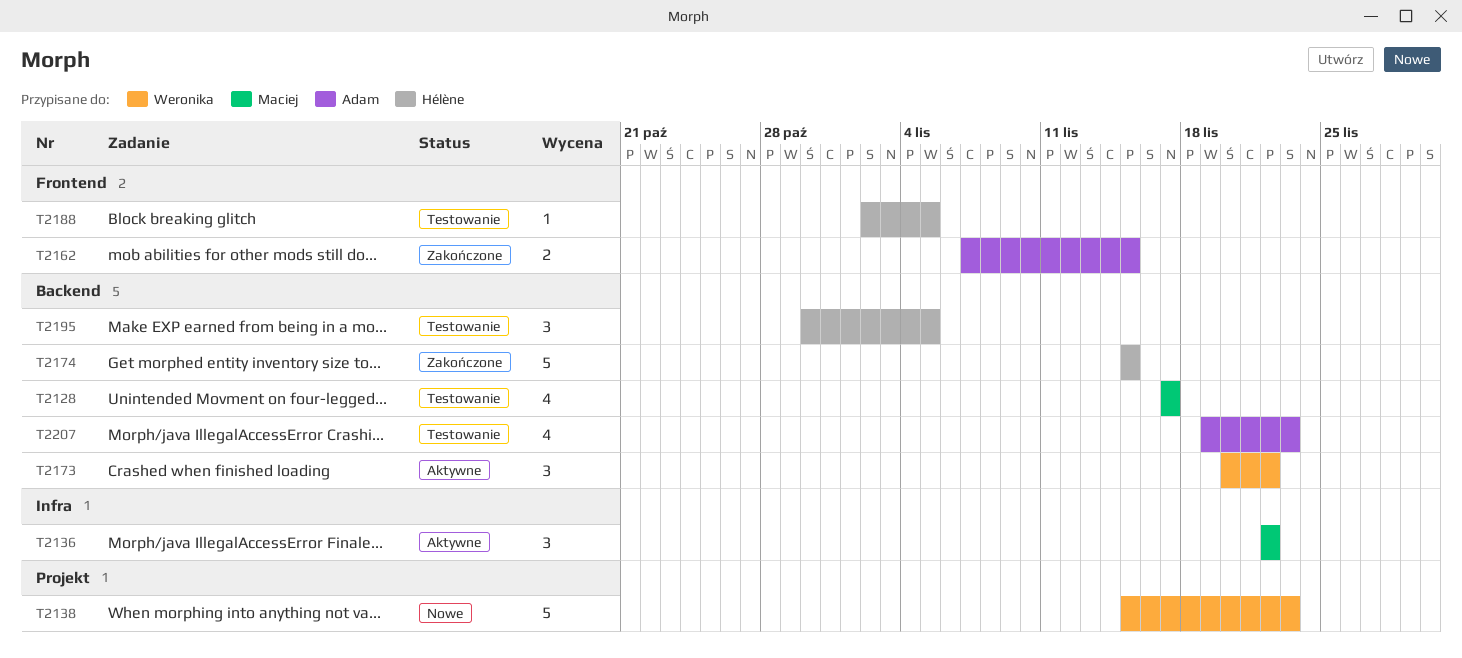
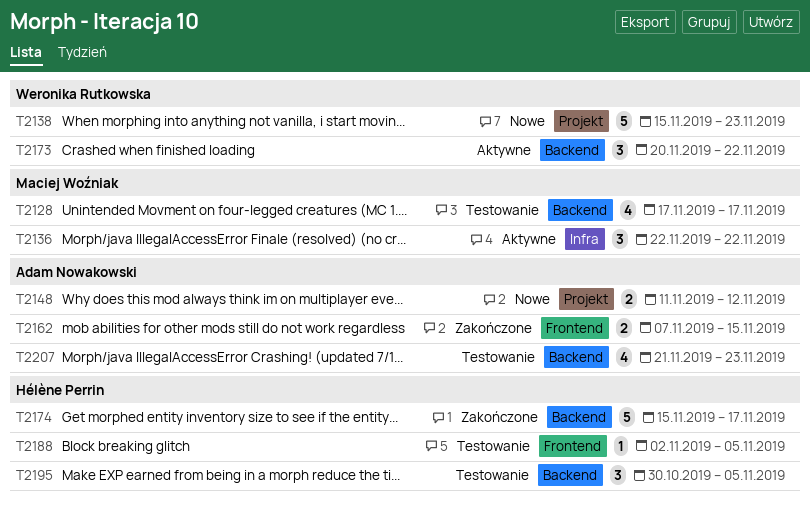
T2148: none -> present
T2174, due: Nov 15 -> Nov 17
T2207, start: Nov 19 -> Nov 21

